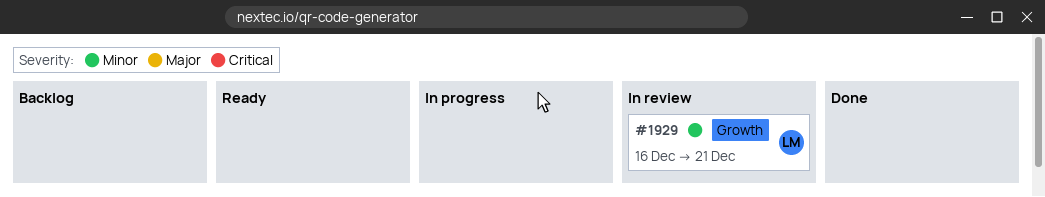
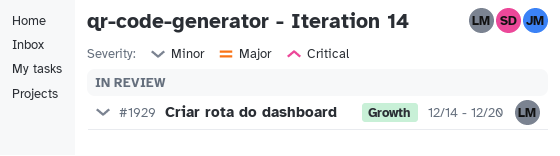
#1929, start: Dec 16 -> Dec 14
#1929, due: Dec 21 -> Dec 20

